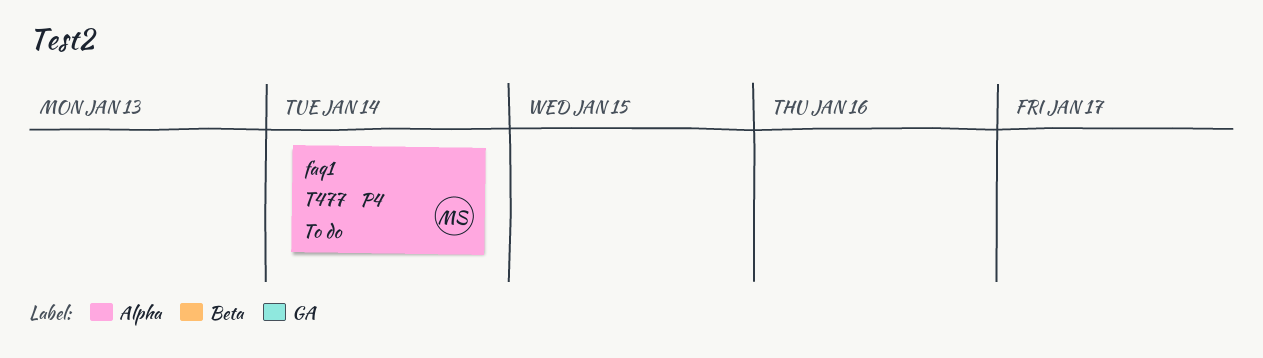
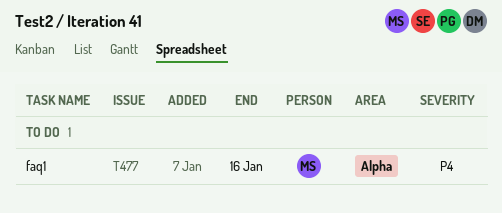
T477, due: Jan 14 -> Jan 16

